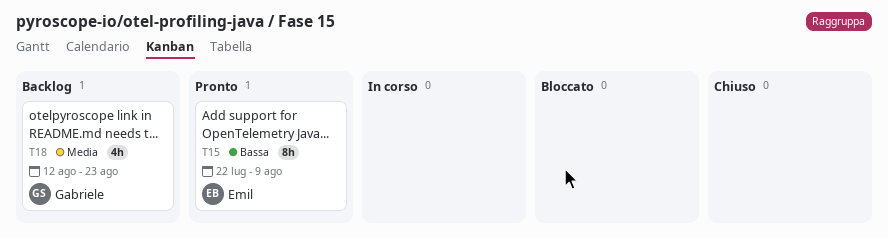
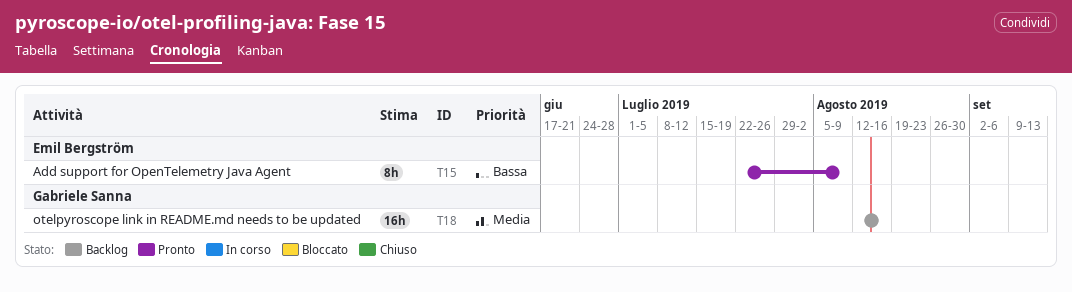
T18, estimate: 4h -> 16h
T18, due: Aug 23 -> Aug 16

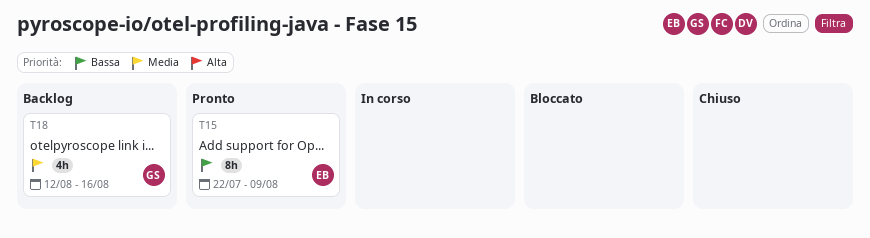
T18, estimate: 16h -> 4h

